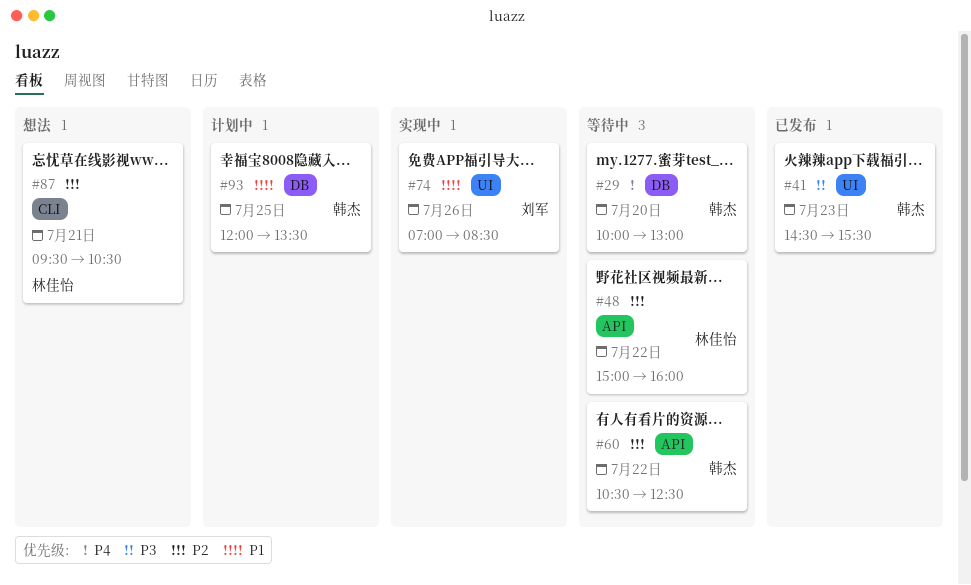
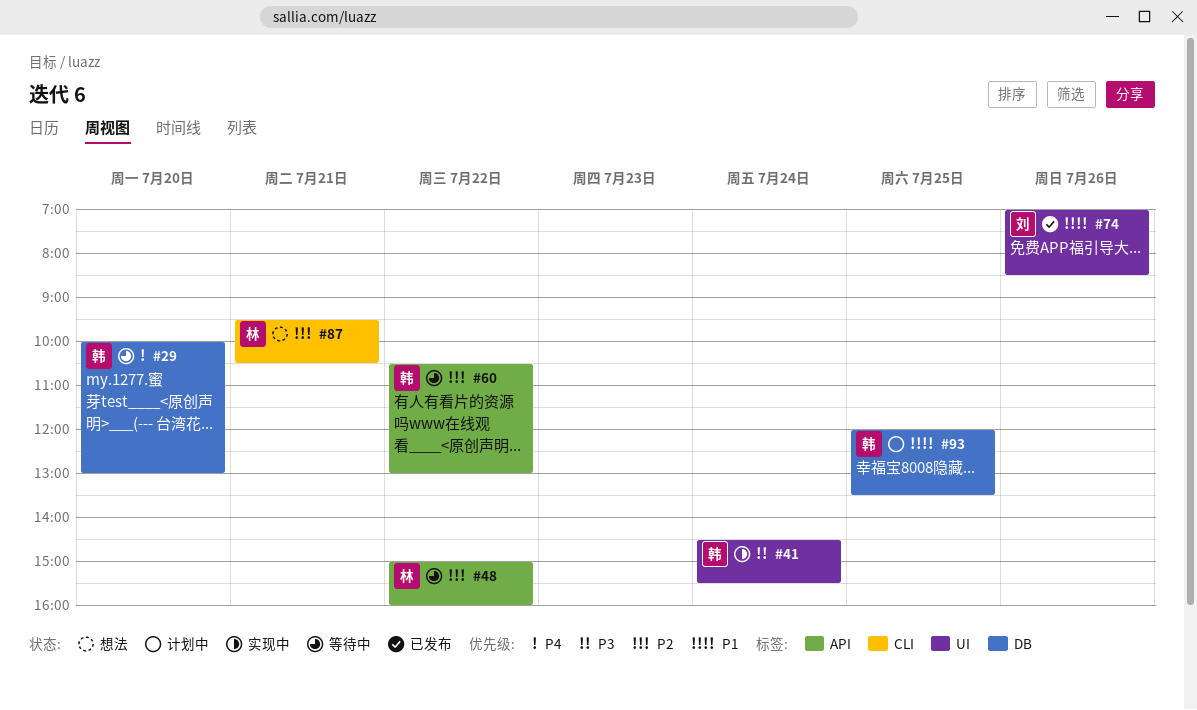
#41, status: 已发布 -> 实现中
#41, day: Jul 23 -> Jul 24
#60, ends: 12:30 -> 13:00
#74, status: 实现中 -> 已发布

